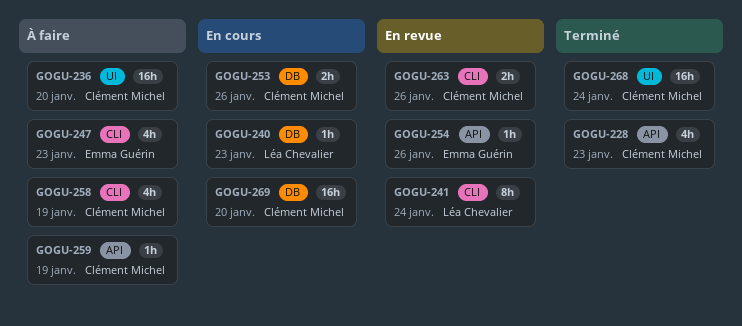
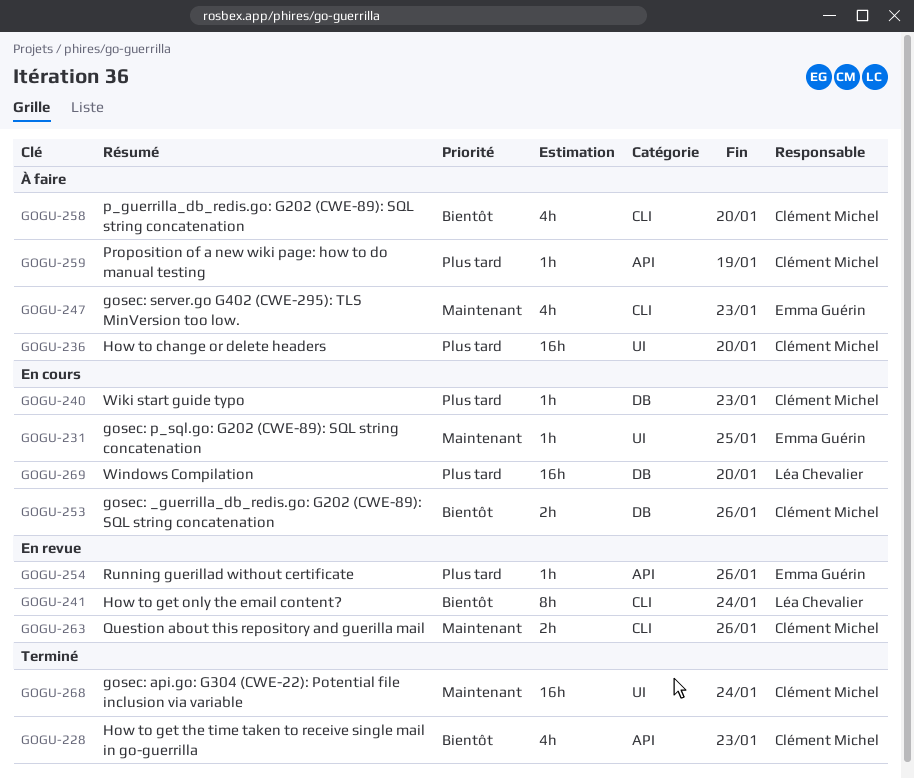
GOGU-231: none -> present
GOGU-240, owner: Léa Chevalier -> Clément Michel
GOGU-258, due: Jan 19 -> Jan 20
GOGU-269, owner: Clément Michel -> Léa Chevalier

